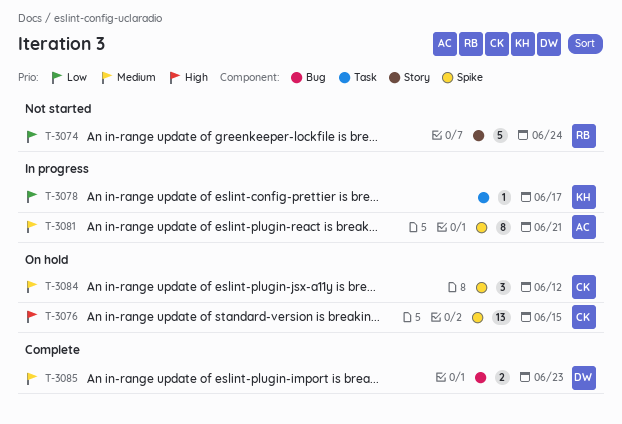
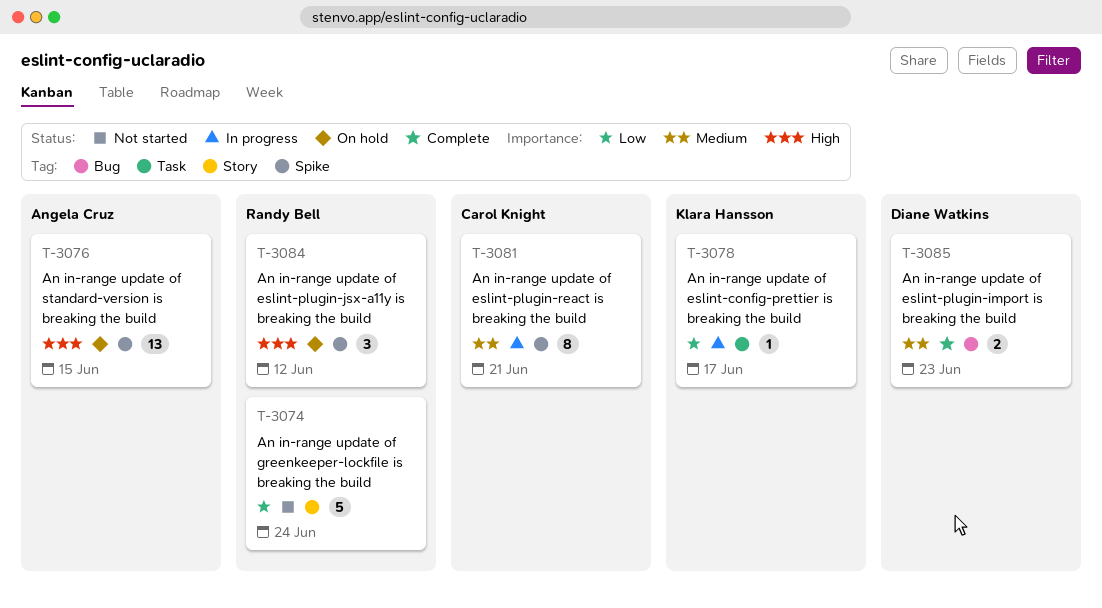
T-3076, owner: Carol Knight -> Angela Cruz
T-3081, owner: Angela Cruz -> Carol Knight
T-3084, owner: Carol Knight -> Randy Bell
T-3084, priority: Medium -> High

